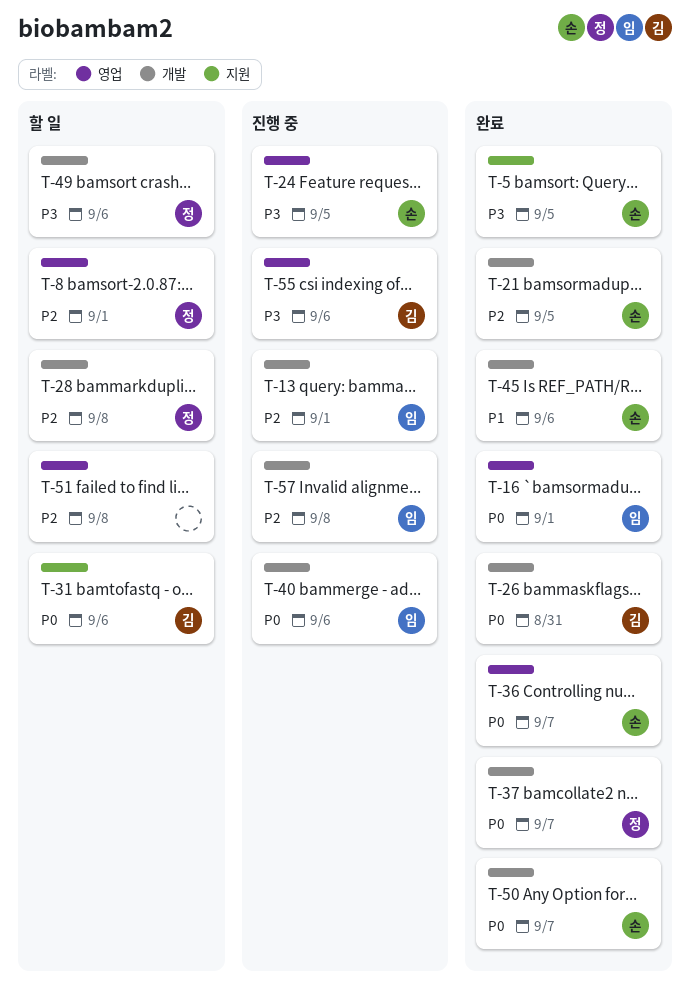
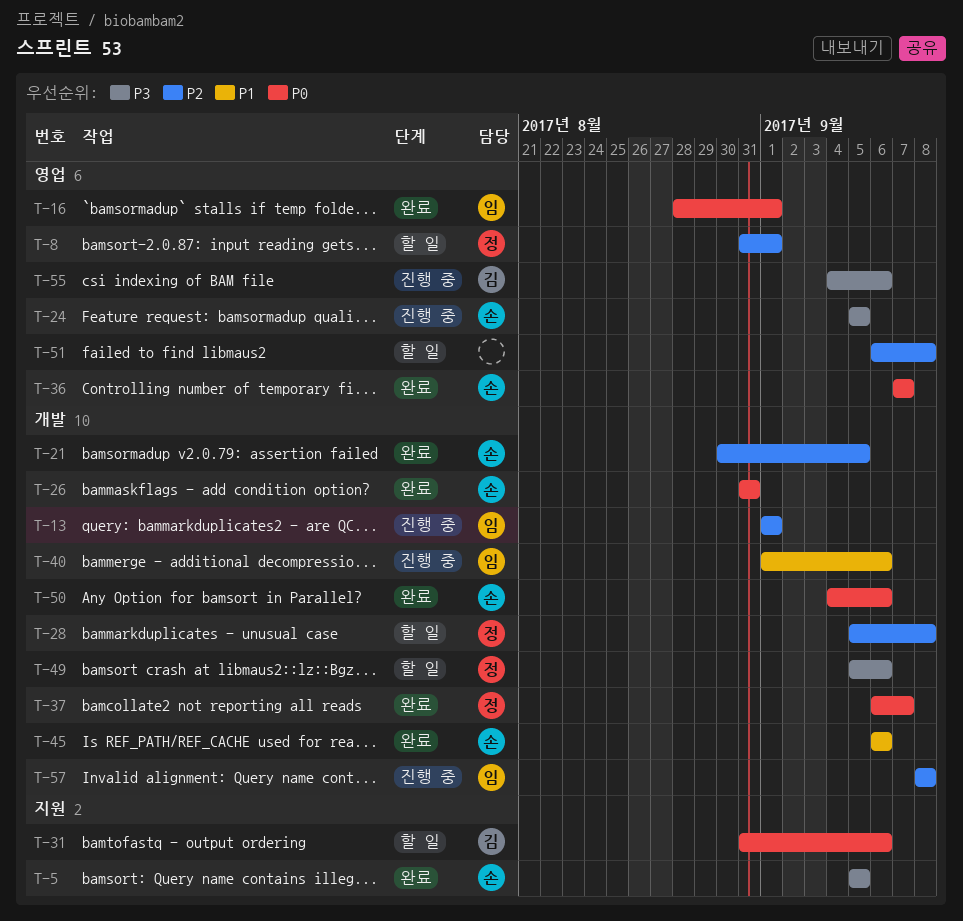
T-26, owner: 김 -> 손
T-40, priority: P0 -> P1
T-50, due: Sep 7 -> Sep 6

